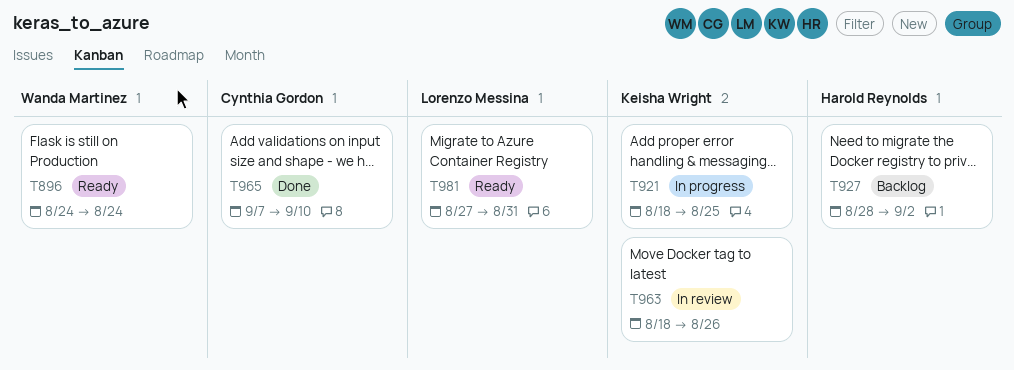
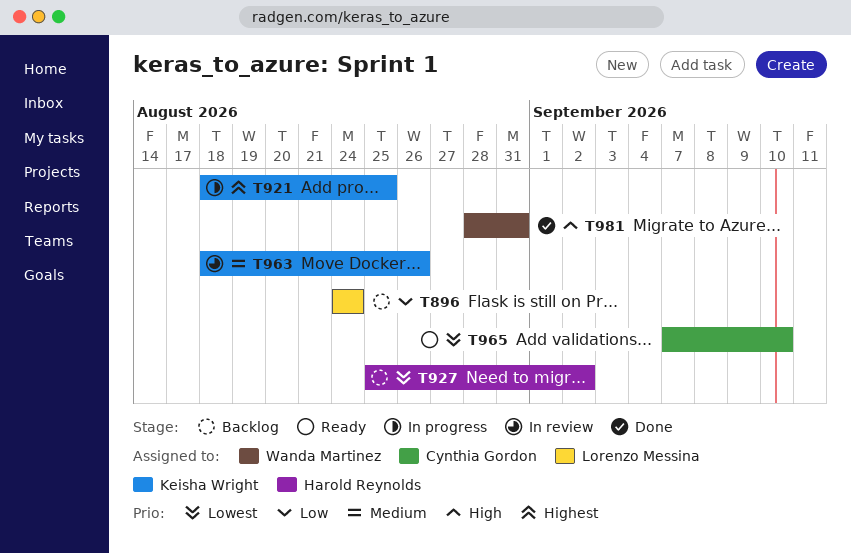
T896, status: Ready -> Backlog
T896, owner: Wanda Martinez -> Lorenzo Messina
T927, start: Aug 28 -> Aug 25
T965, status: Done -> Ready
T981, status: Ready -> Done
T981, owner: Lorenzo Messina -> Wanda Martinez
T981, start: Aug 27 -> Aug 28

